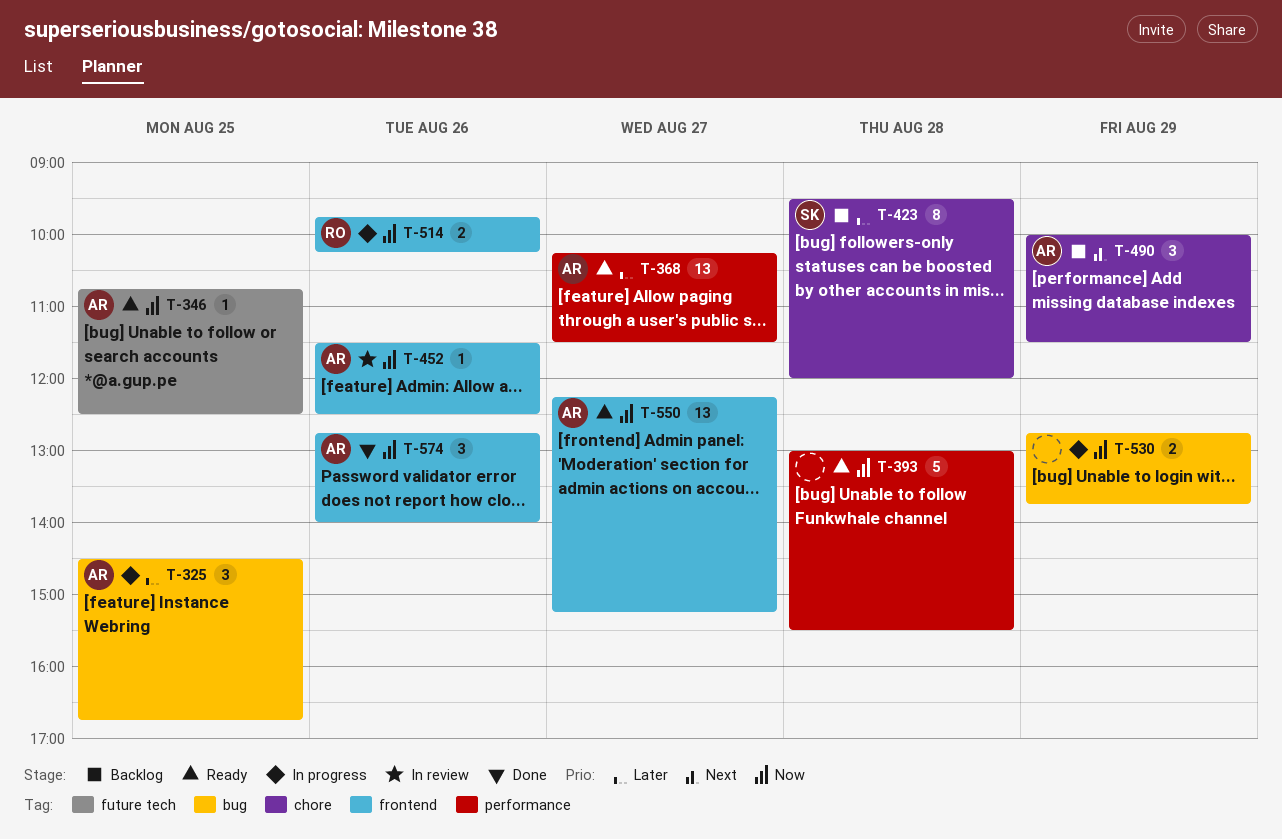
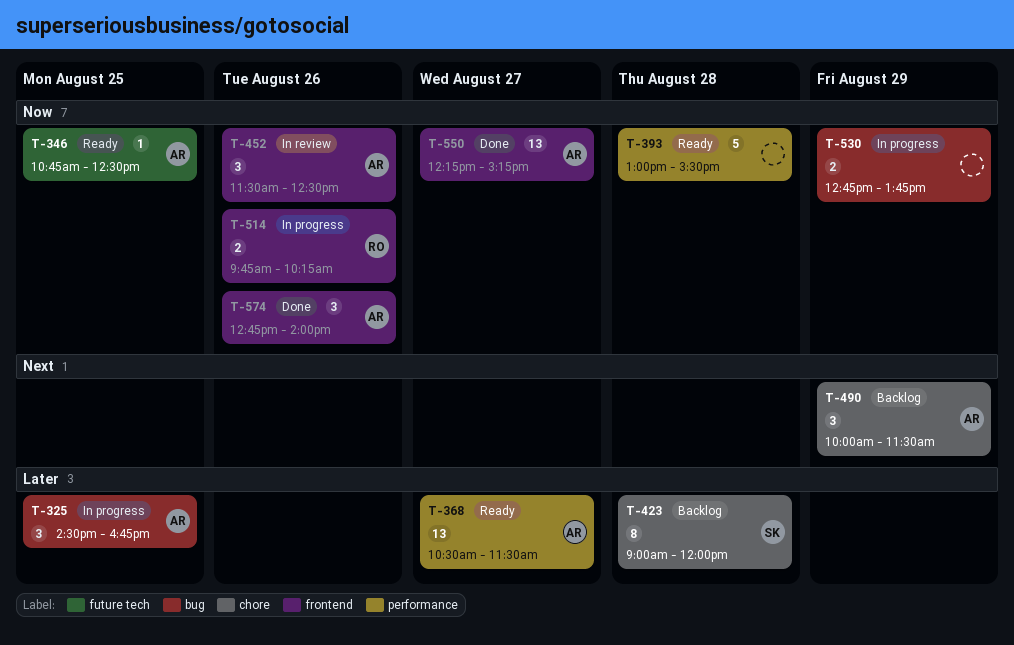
T-368, begins: 10:15 -> 10:30
T-423, begins: 09:30 -> 09:00
T-452, estimate: 1 -> 3
T-550, status: Ready -> Done

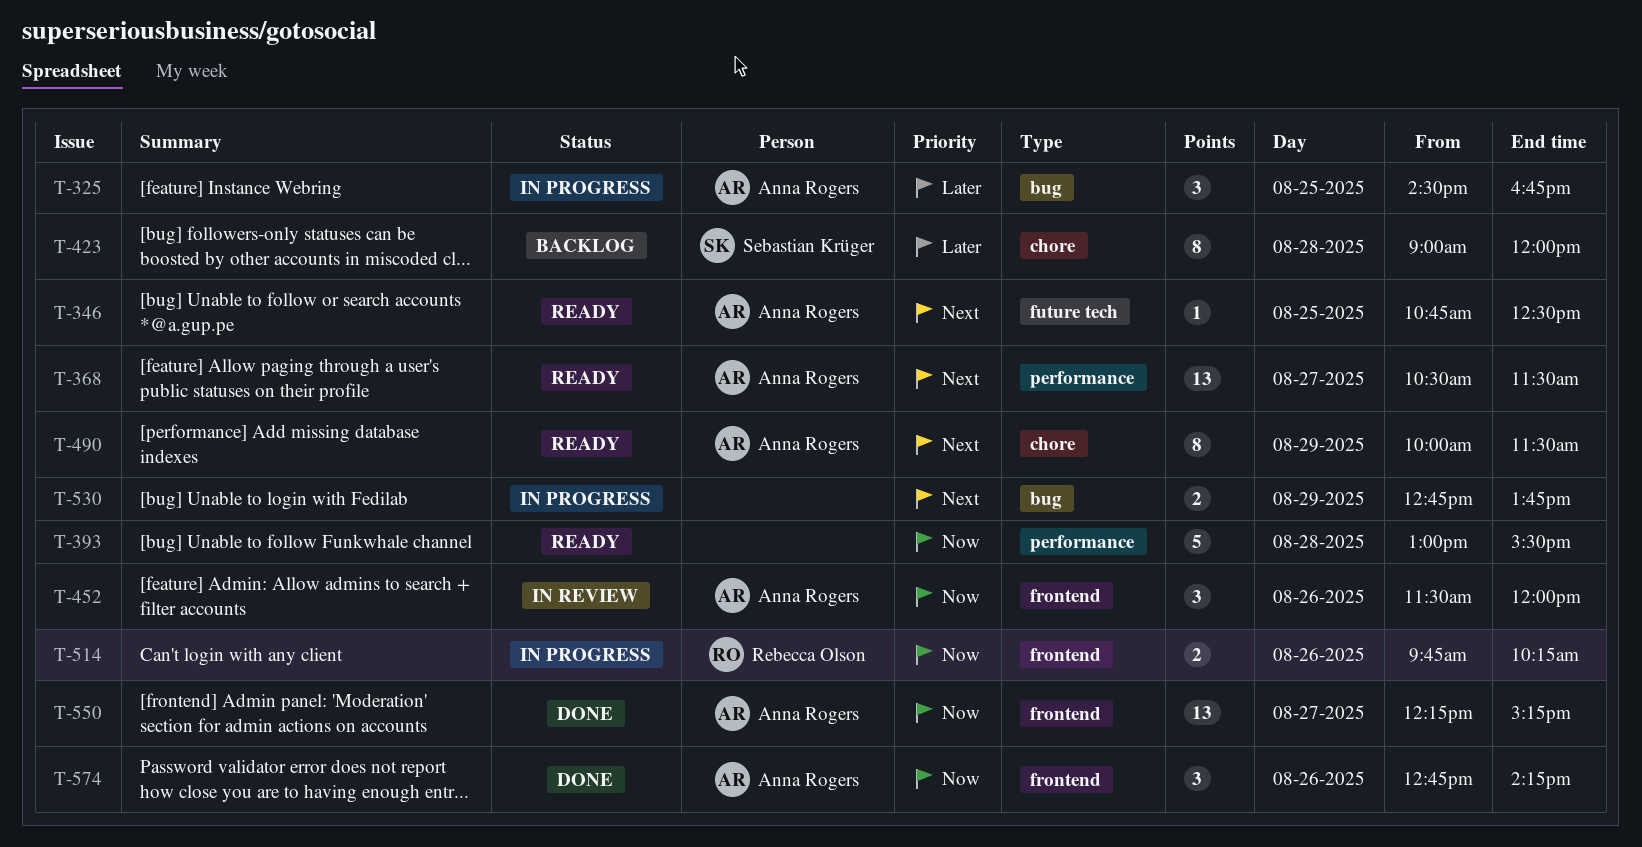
T-346, priority: Now -> Next
T-368, priority: Later -> Next
T-452, ends: 12:30 -> 12:00
T-490, status: Backlog -> Ready
T-490, estimate: 3 -> 8
T-530, priority: Now -> Next
T-574, ends: 14:00 -> 14:15

